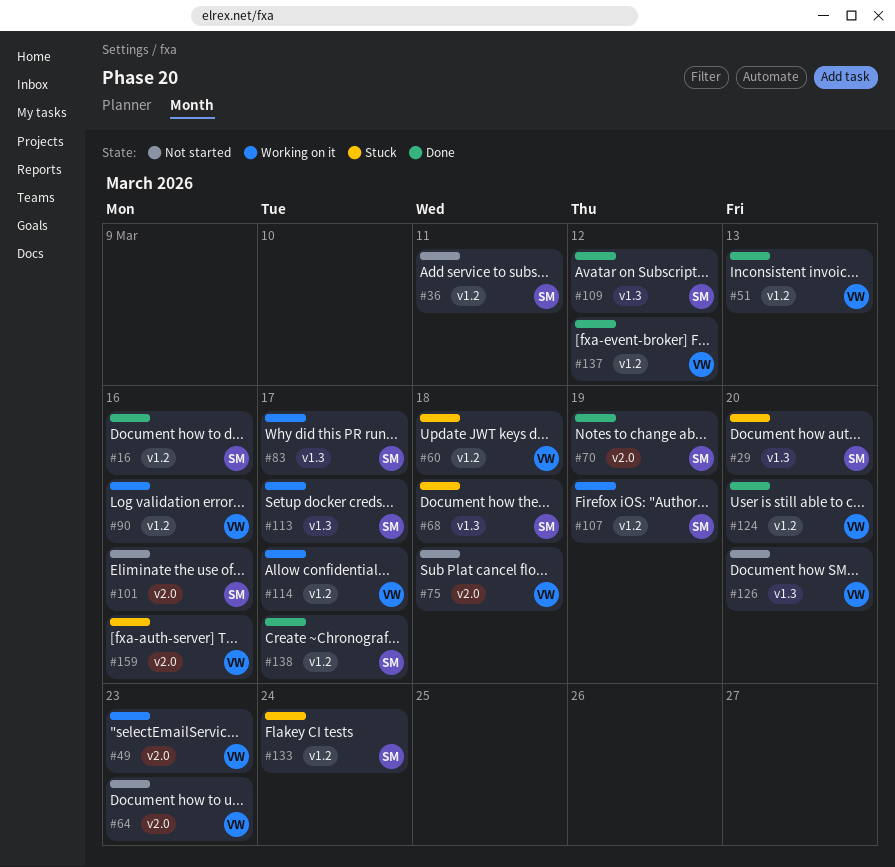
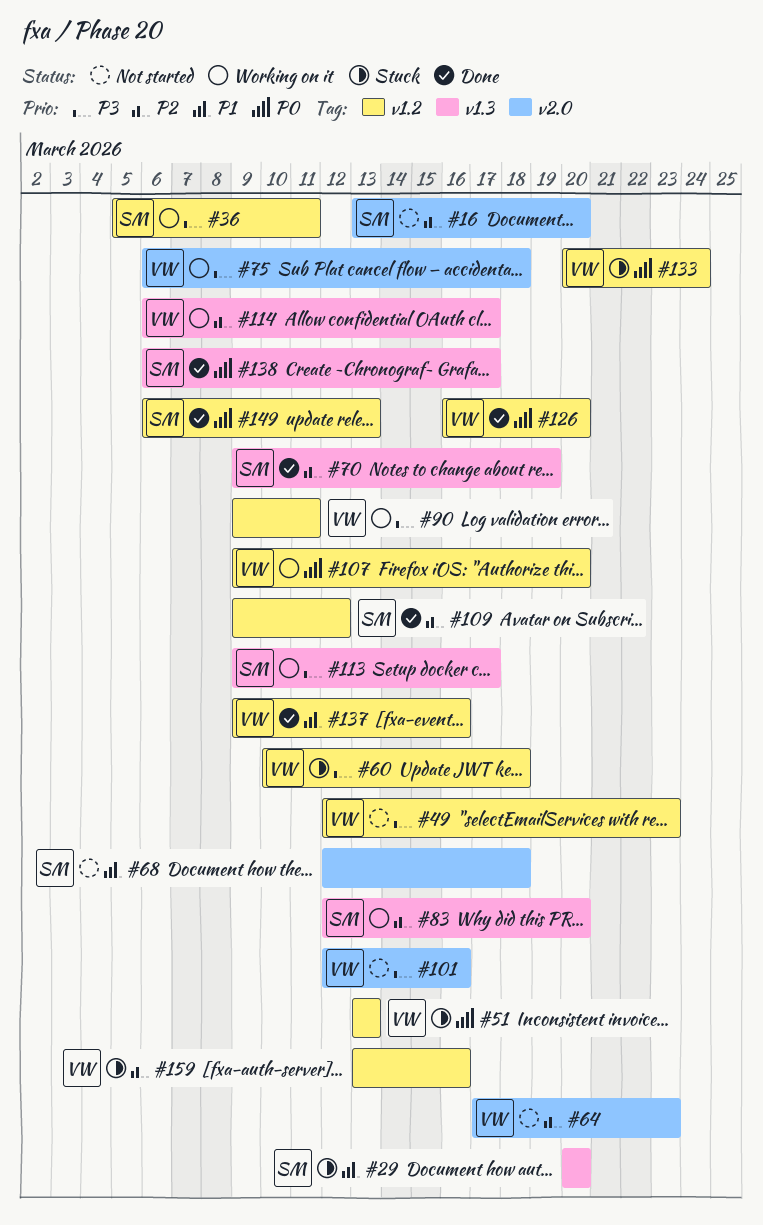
#16, status: Done -> Not started
#16, label: v1.2 -> v2.0
#16, due: Mar 16 -> Mar 20
#36, status: Not started -> Working on it
#49, status: Working on it -> Not started
#49, label: v2.0 -> v1.2
#51, status: Done -> Stuck
#68, status: Stuck -> Not started
#68, label: v1.3 -> v2.0
#70, label: v2.0 -> v1.3
#75, status: Not started -> Working on it
#83, due: Mar 17 -> Mar 20
#90, due: Mar 16 -> Mar 11
#101, owner: SM -> VW
#107, owner: SM -> VW
#107, due: Mar 19 -> Mar 20
#109, label: v1.3 -> v1.2
#114, label: v1.2 -> v1.3
#124: present -> none
#126, status: Not started -> Done
#126, label: v1.3 -> v1.2
#133, owner: SM -> VW
#137, due: Mar 12 -> Mar 16
#138, label: v1.2 -> v1.3
#149: none -> present
#159, label: v2.0 -> v1.2

